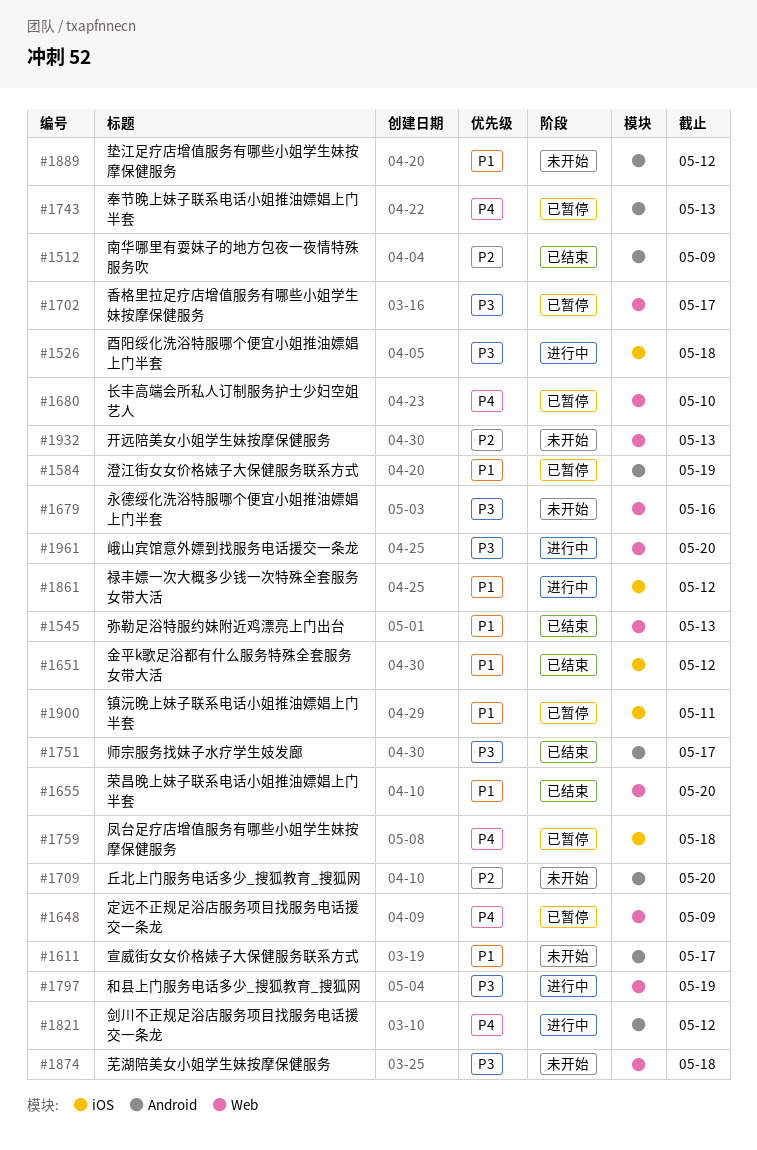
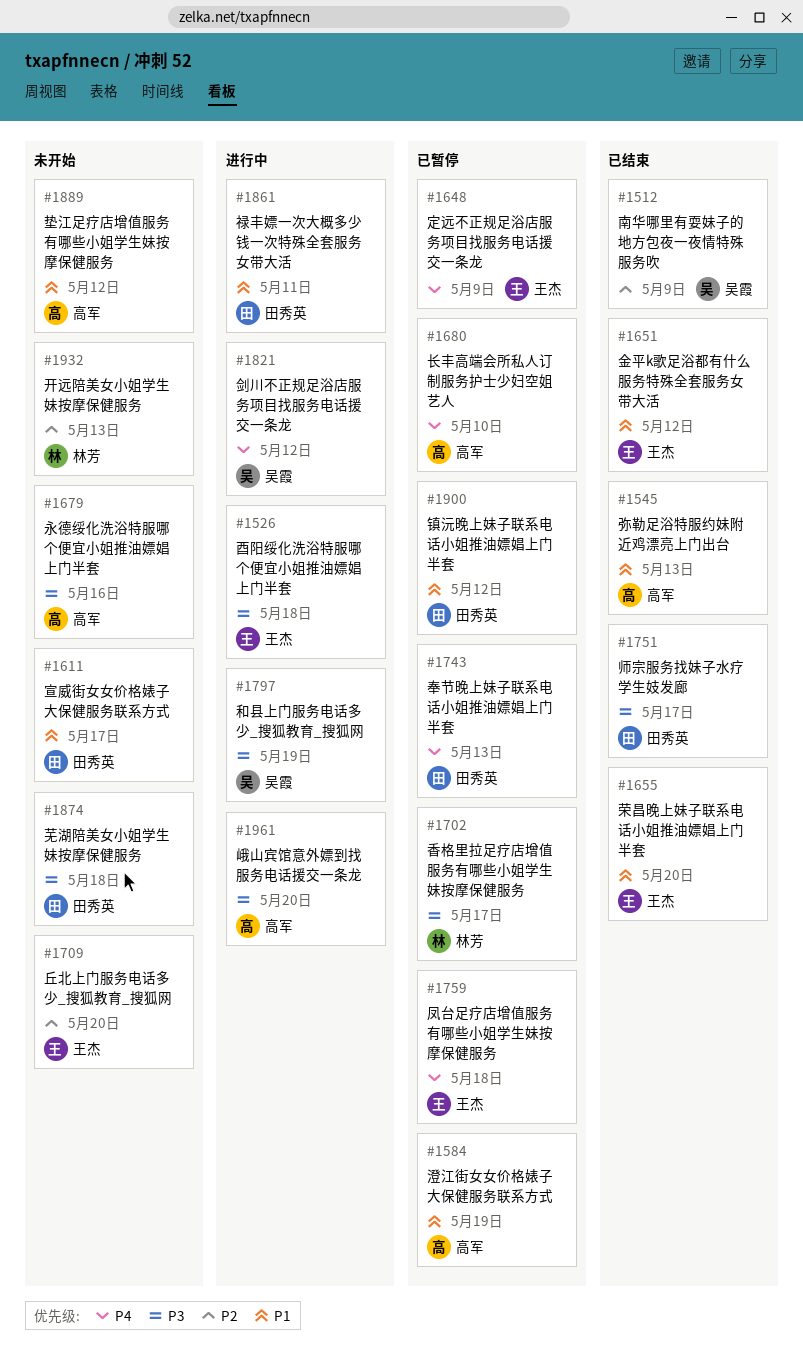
#1861, due: May 12 -> May 11
#1900, due: May 11 -> May 12

